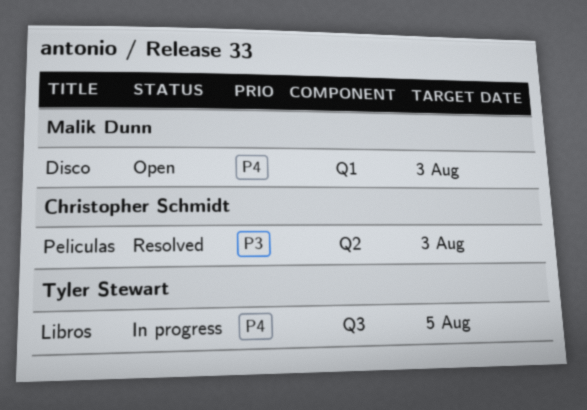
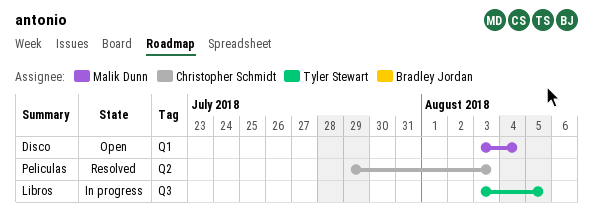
Disco, due: Aug 3 -> Aug 4

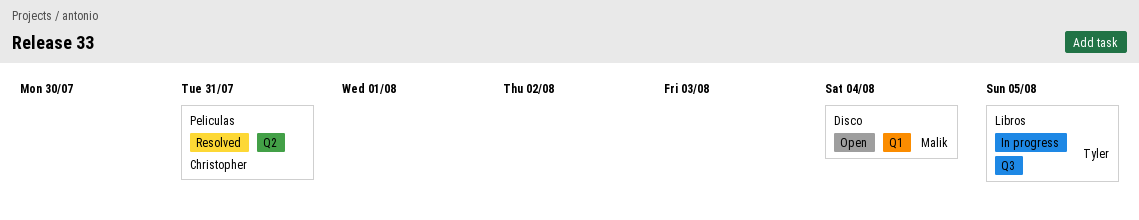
Peliculas, due: Aug 3 -> Jul 31

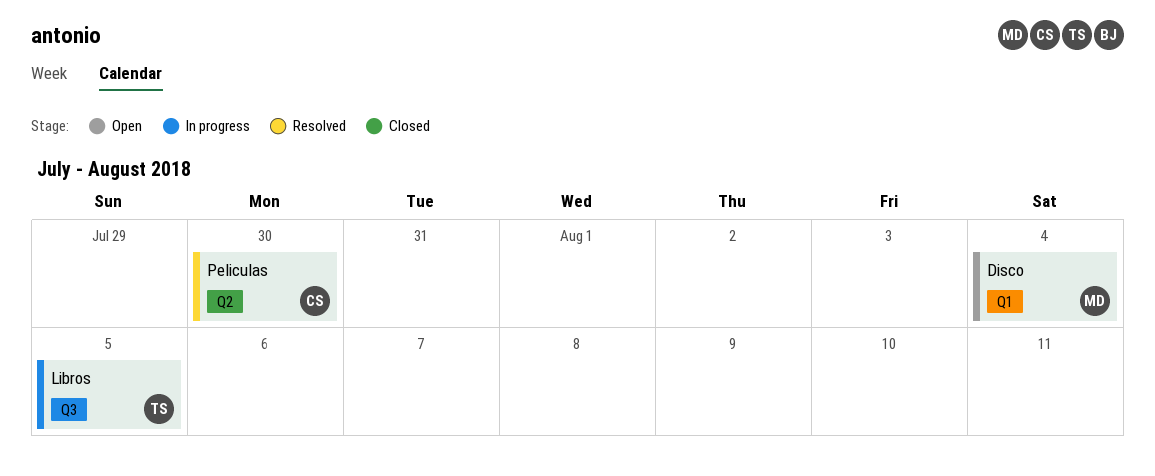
Peliculas, due: Jul 31 -> Jul 30

